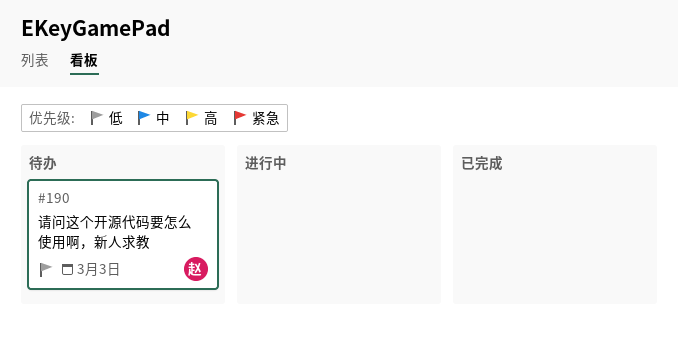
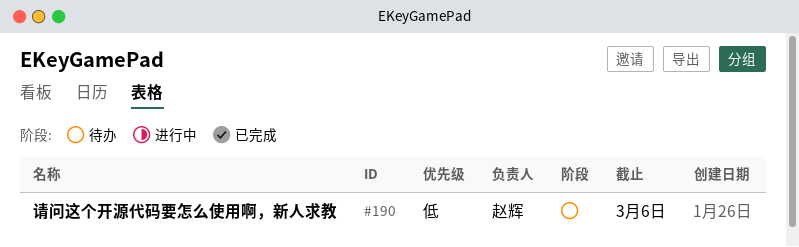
#190, due: Mar 3 -> Mar 6

